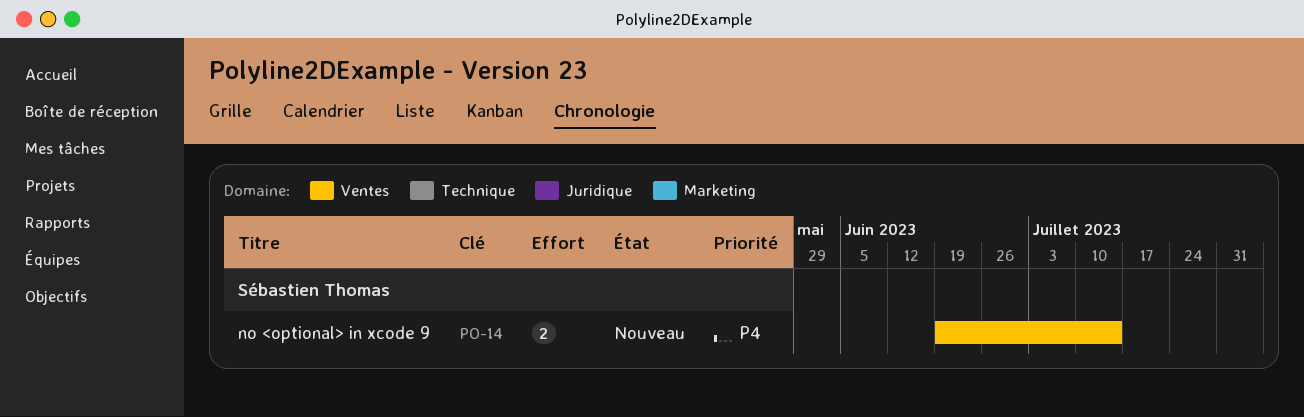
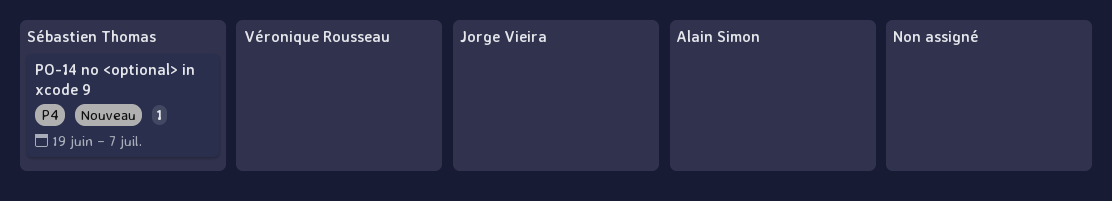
PO-14, estimate: 2 -> 1
PO-14, due: Jul 14 -> Jul 7

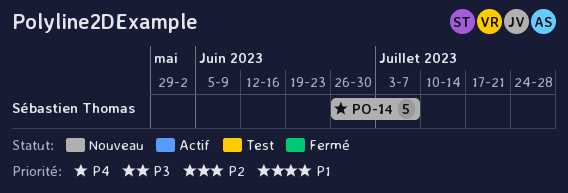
PO-14, estimate: 1 -> 5
PO-14, start: Jun 19 -> Jun 26

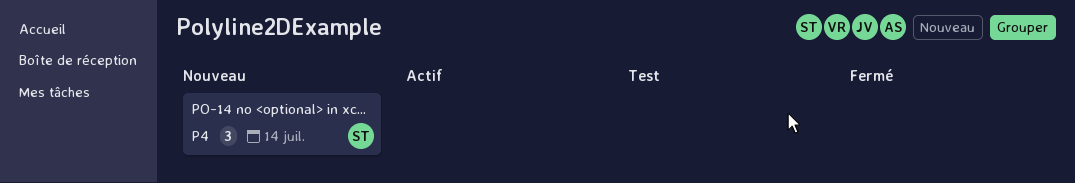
PO-14, estimate: 5 -> 3
PO-14, due: Jul 7 -> Jul 14

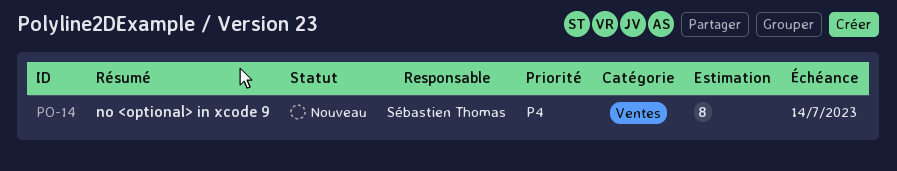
PO-14, estimate: 3 -> 8

